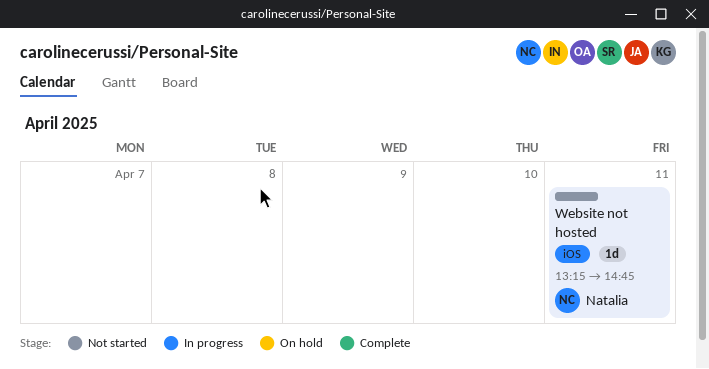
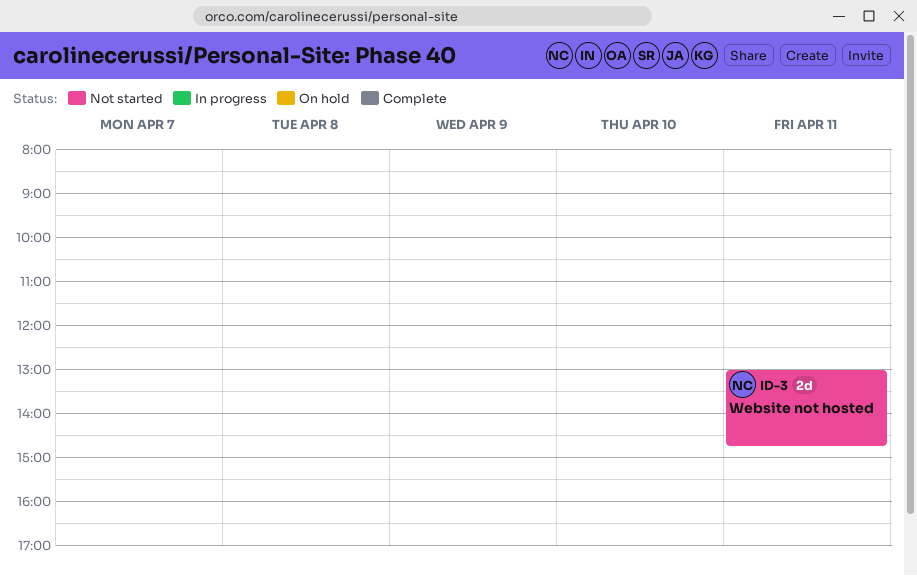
Website not hosted, estimate: 1d -> 2d
Website not hosted, begins: 13:15 -> 13:00

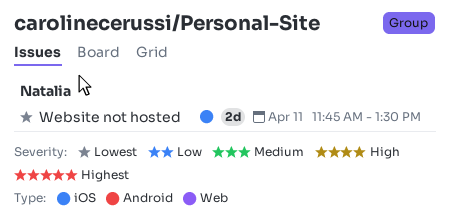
Website not hosted, begins: 13:00 -> 11:45
Website not hosted, ends: 14:45 -> 13:30

